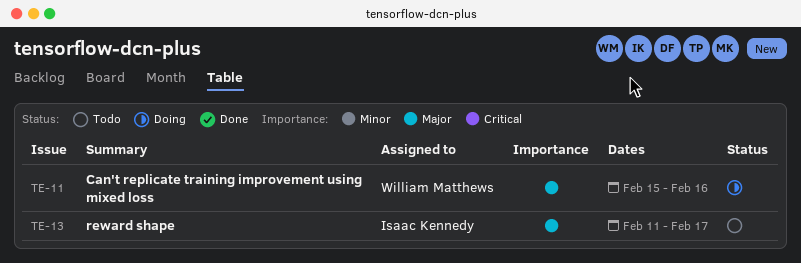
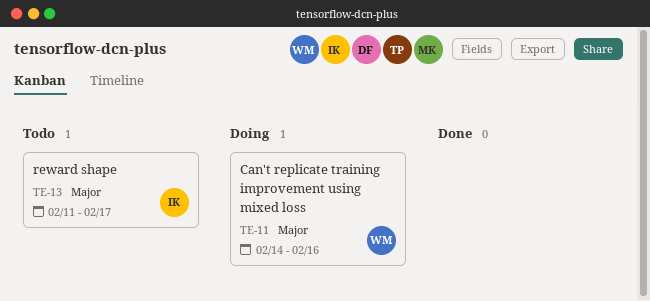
TE-11, start: Feb 15 -> Feb 14

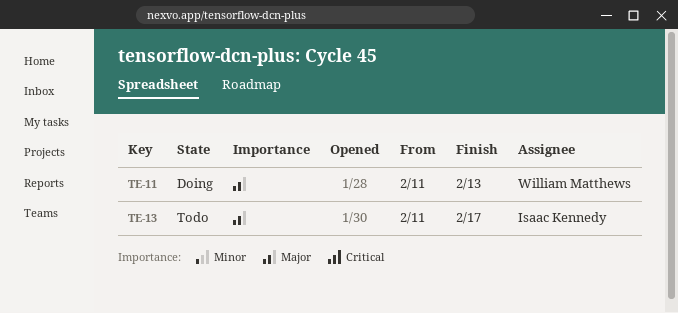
TE-11, start: Feb 14 -> Feb 11
TE-11, due: Feb 16 -> Feb 13

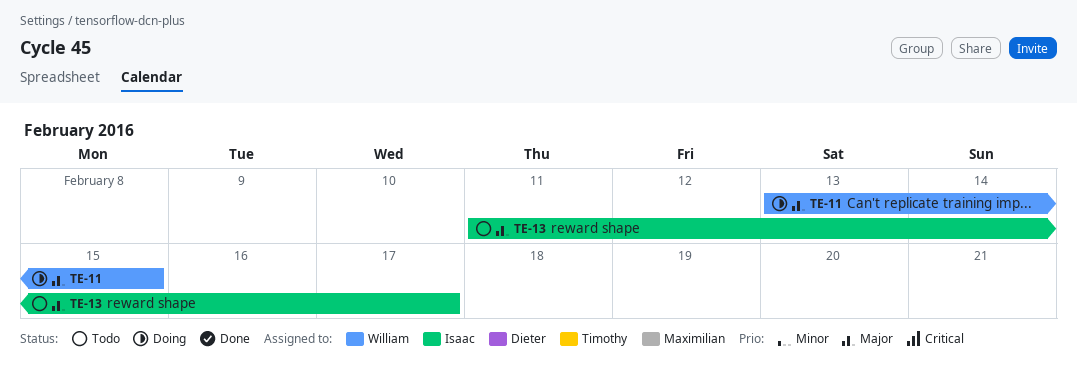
TE-11, start: Feb 11 -> Feb 13
TE-11, due: Feb 13 -> Feb 15

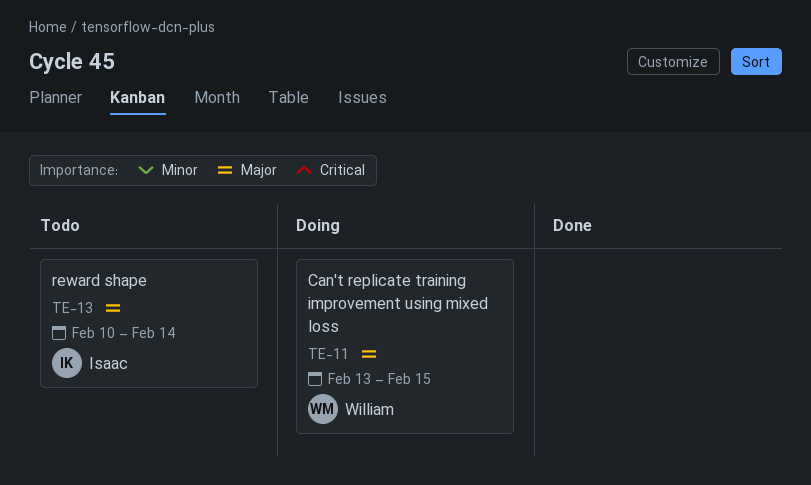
TE-13, start: Feb 11 -> Feb 10
TE-13, due: Feb 17 -> Feb 14

